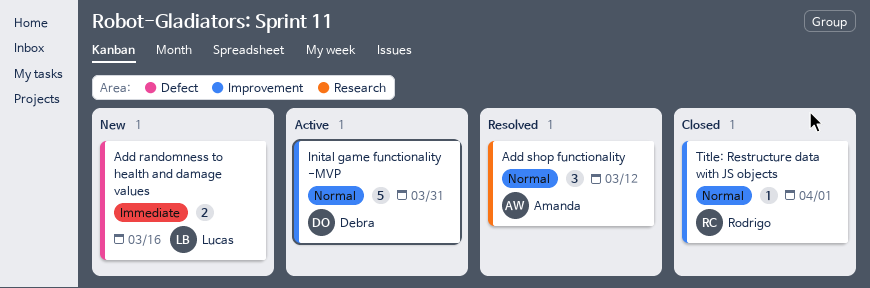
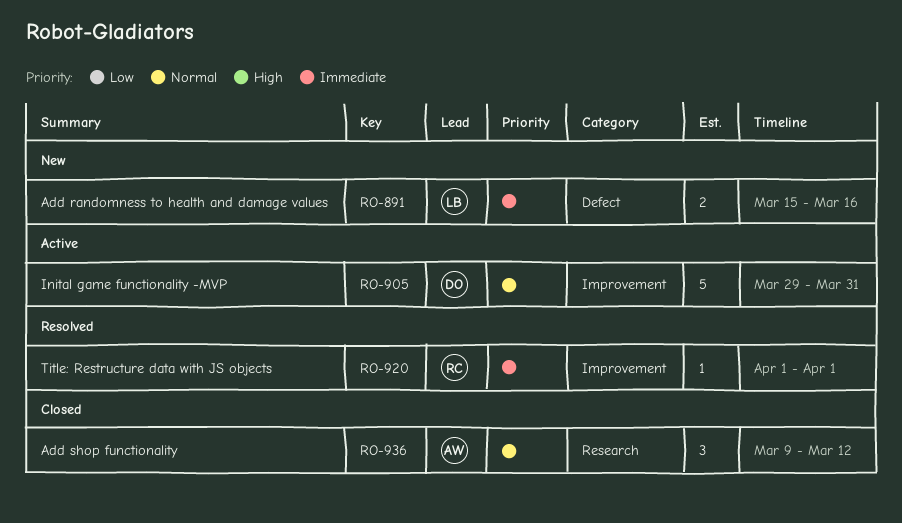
Add shop functionality, status: Resolved -> Closed
Title: Restructure data with JS objects, status: Closed -> Resolved
Title: Restructure data with JS objects, priority: Normal -> Immediate

